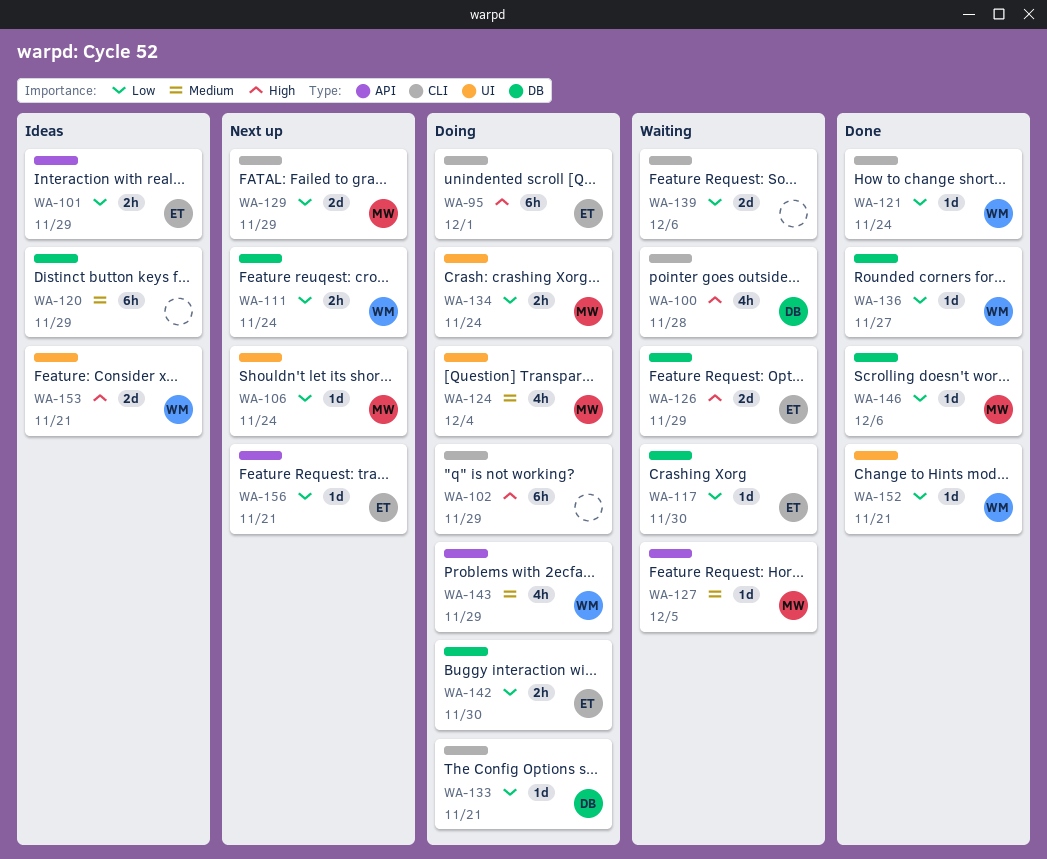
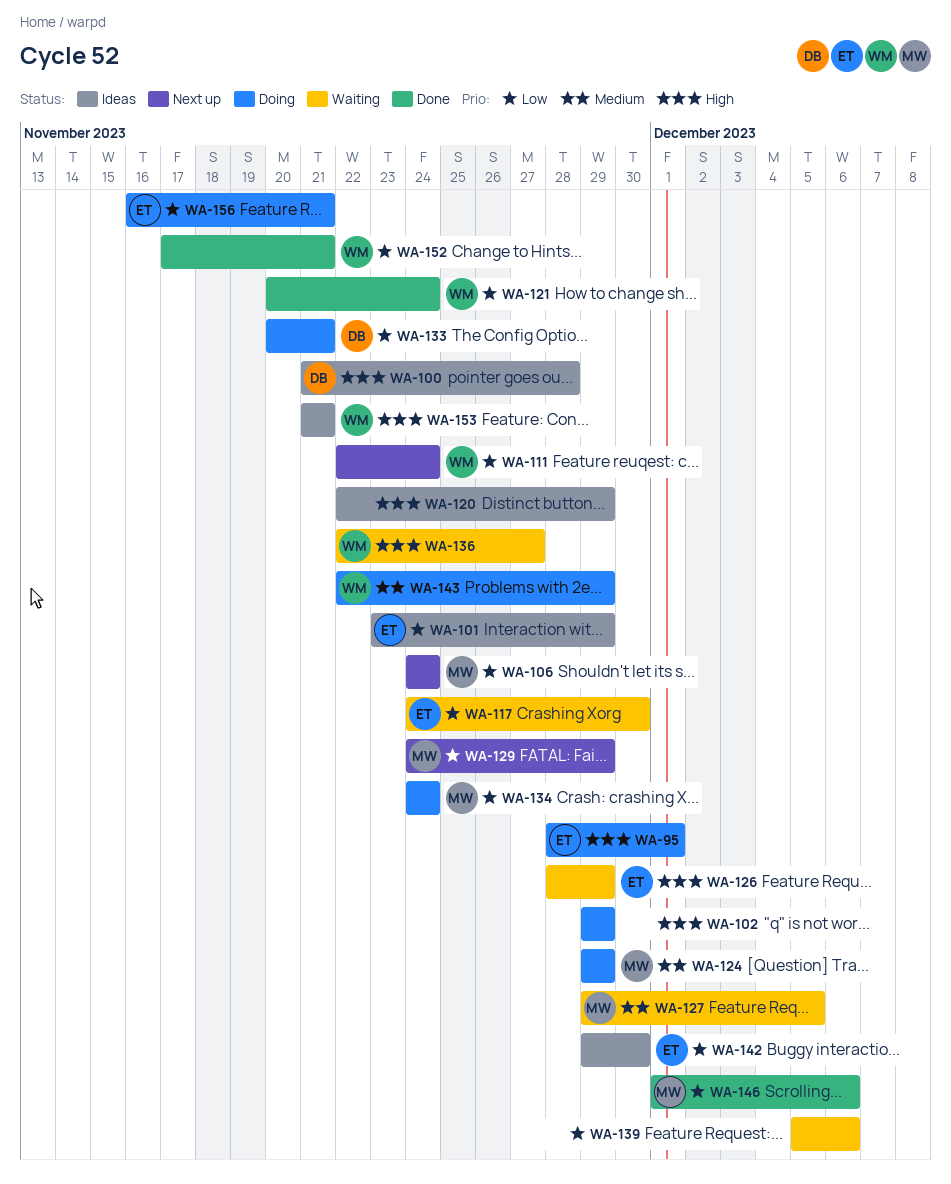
WA-100, status: Waiting -> Ideas
WA-120, priority: Medium -> High
WA-124, due: Dec 4 -> Nov 29
WA-136, status: Done -> Waiting
WA-136, priority: Low -> High
WA-142, status: Doing -> Ideas
WA-156, status: Next up -> Doing

